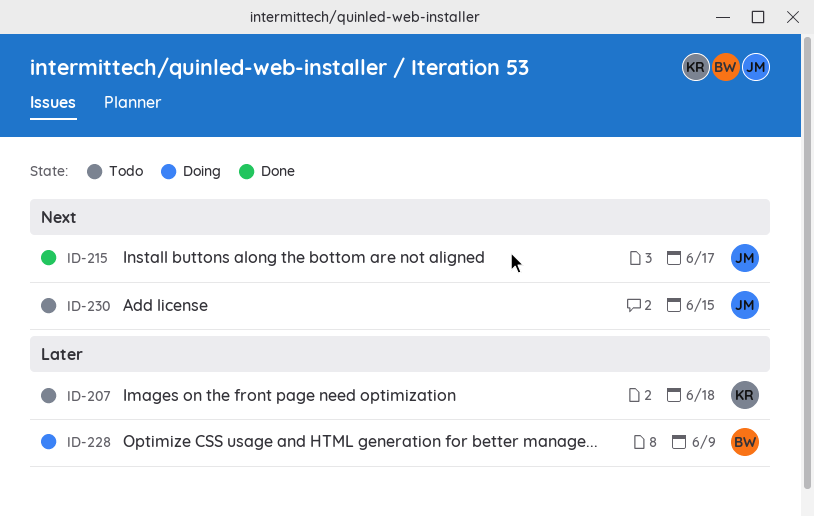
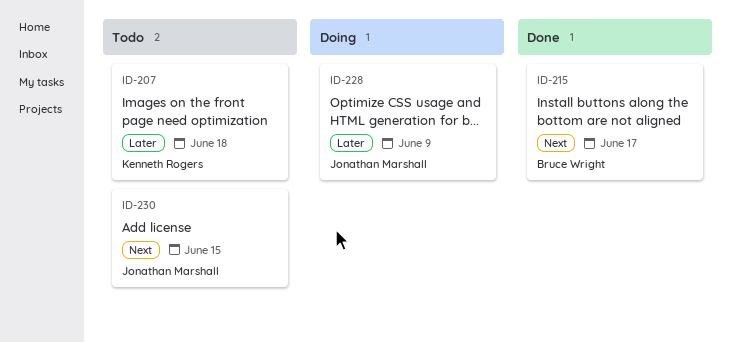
ID-215, owner: Jonathan Marshall -> Bruce Wright
ID-228, owner: Bruce Wright -> Jonathan Marshall

